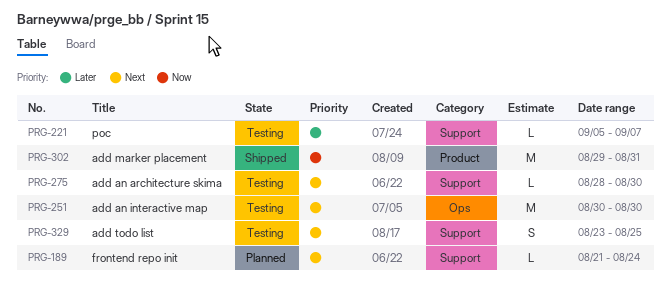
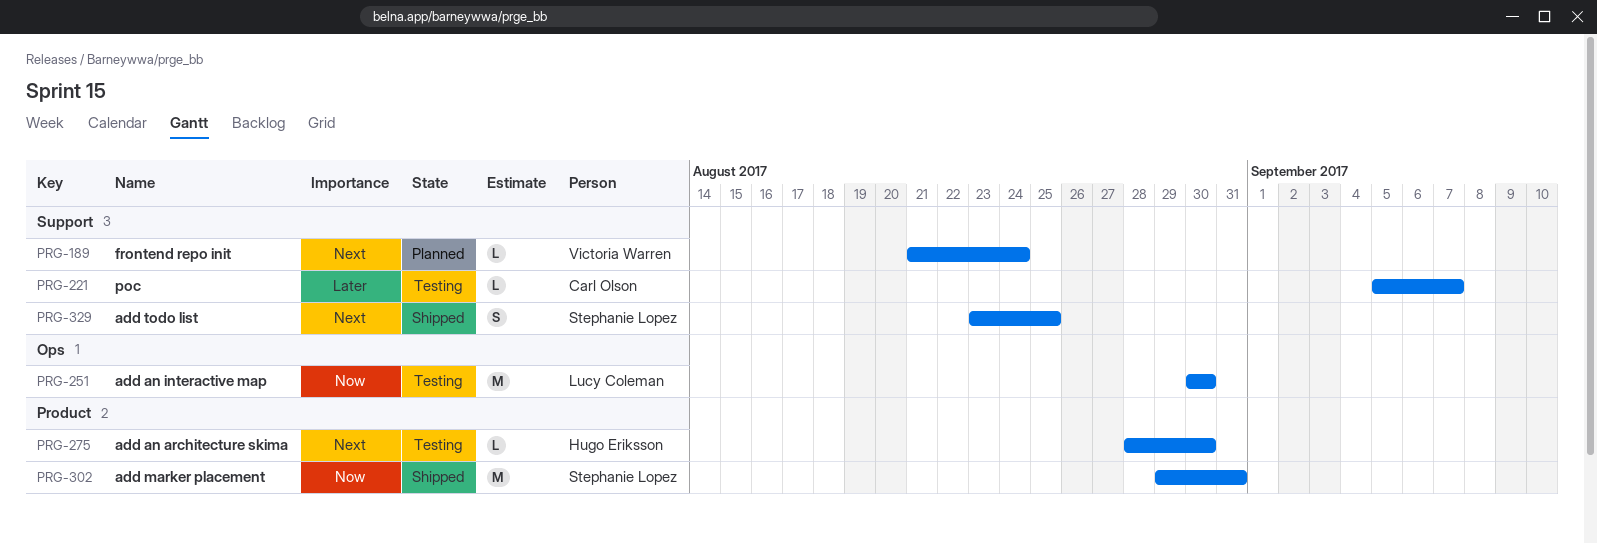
PRG-251, priority: Next -> Now
PRG-275, label: Support -> Product
PRG-329, status: Testing -> Shipped

